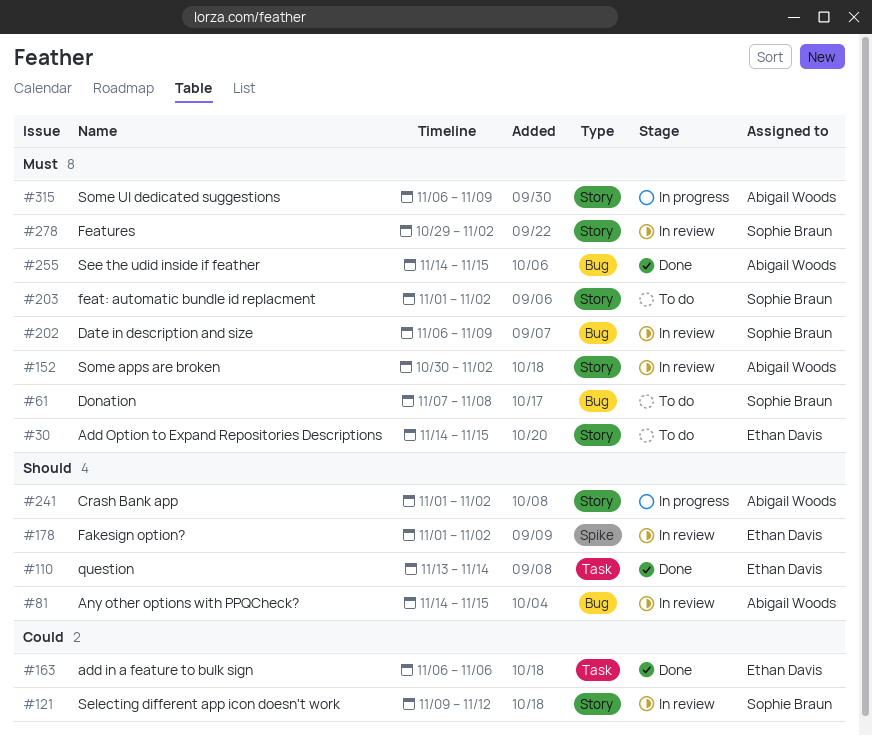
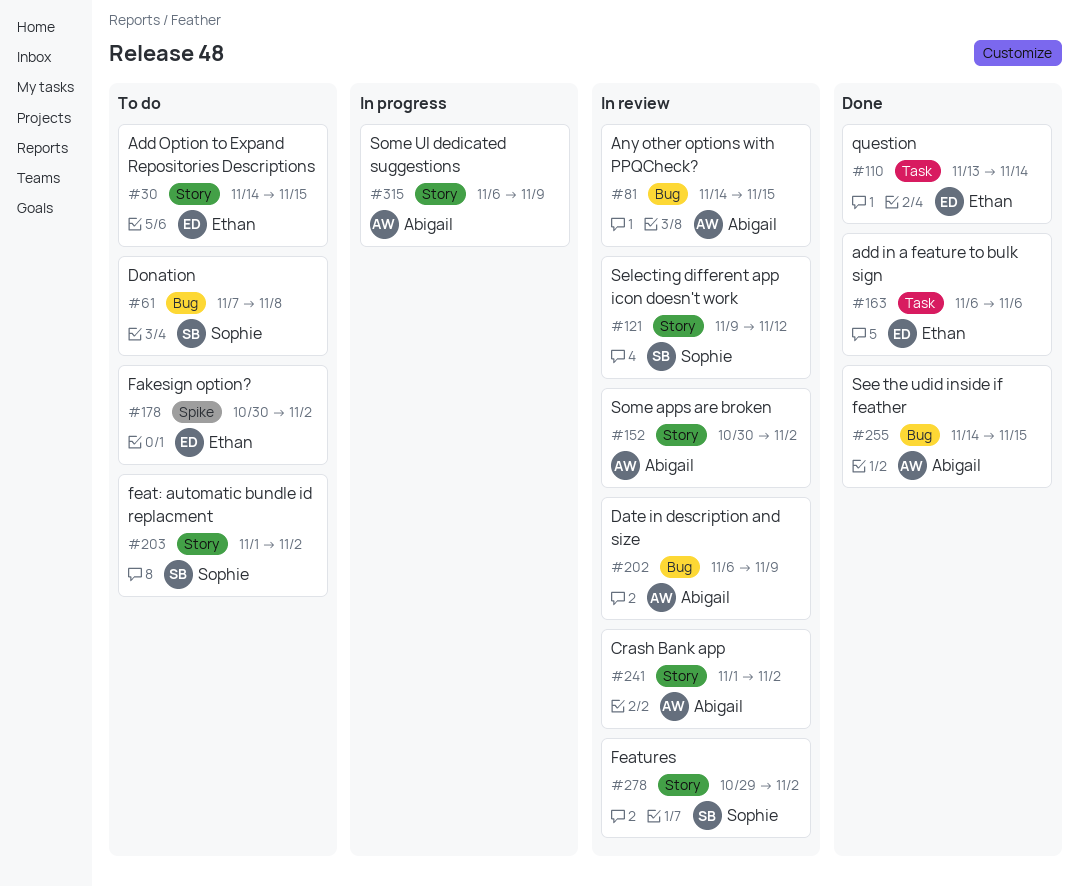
#178, status: In review -> To do
#178, start: Nov 1 -> Oct 30
#202, owner: Sophie Braun -> Abigail Woods
#241, status: In progress -> In review

